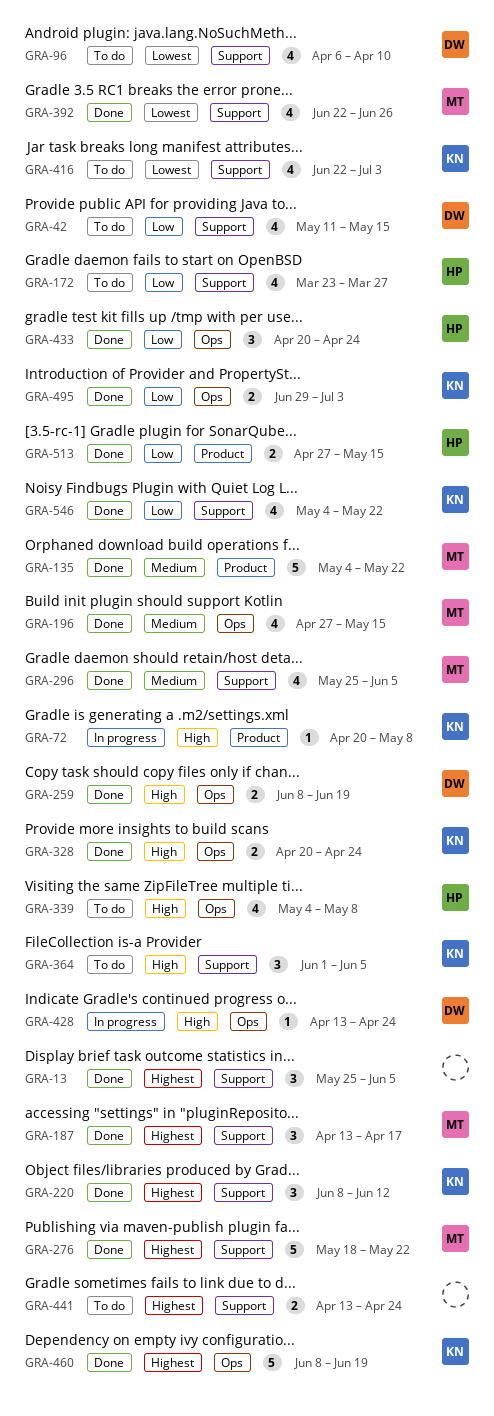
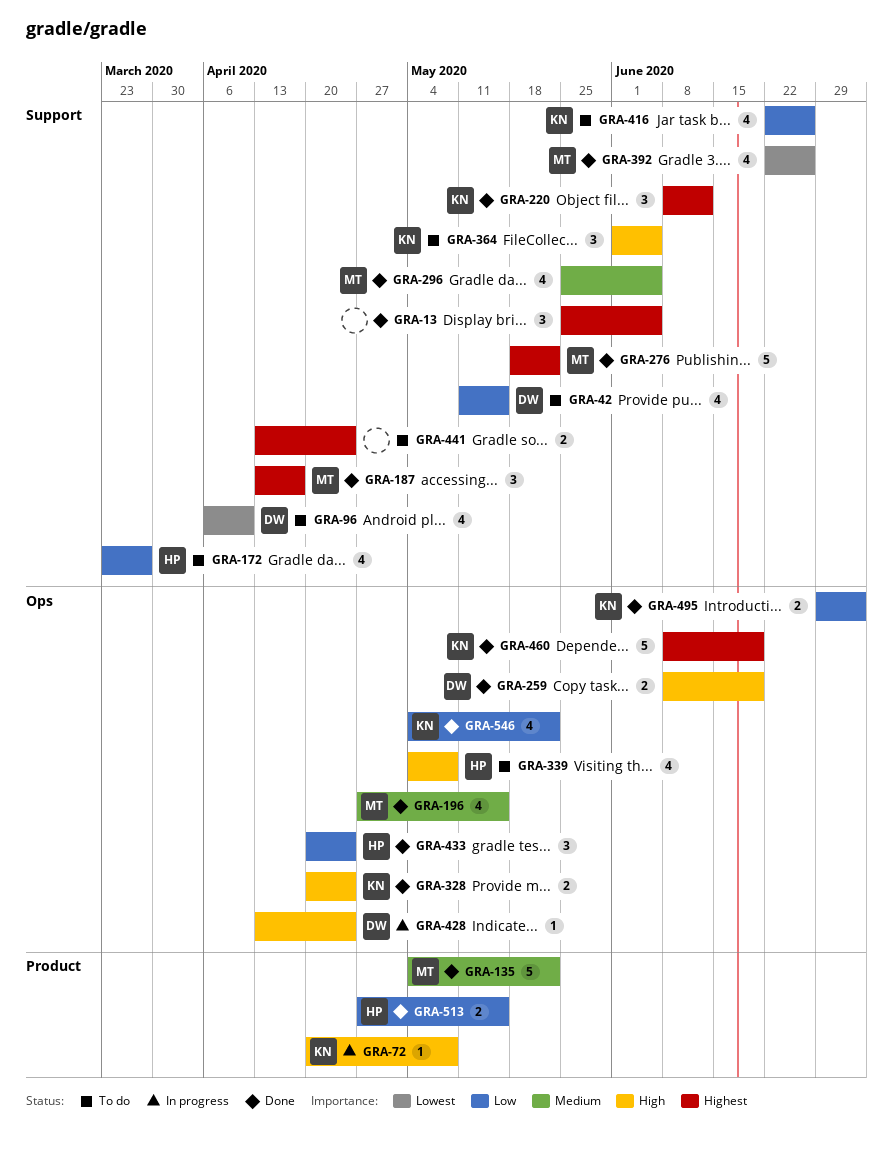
GRA-416, priority: Lowest -> Low
GRA-416, due: Jul 3 -> Jun 26
GRA-546, label: Support -> Ops

